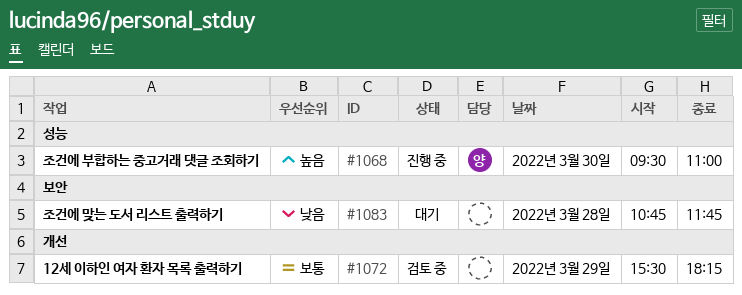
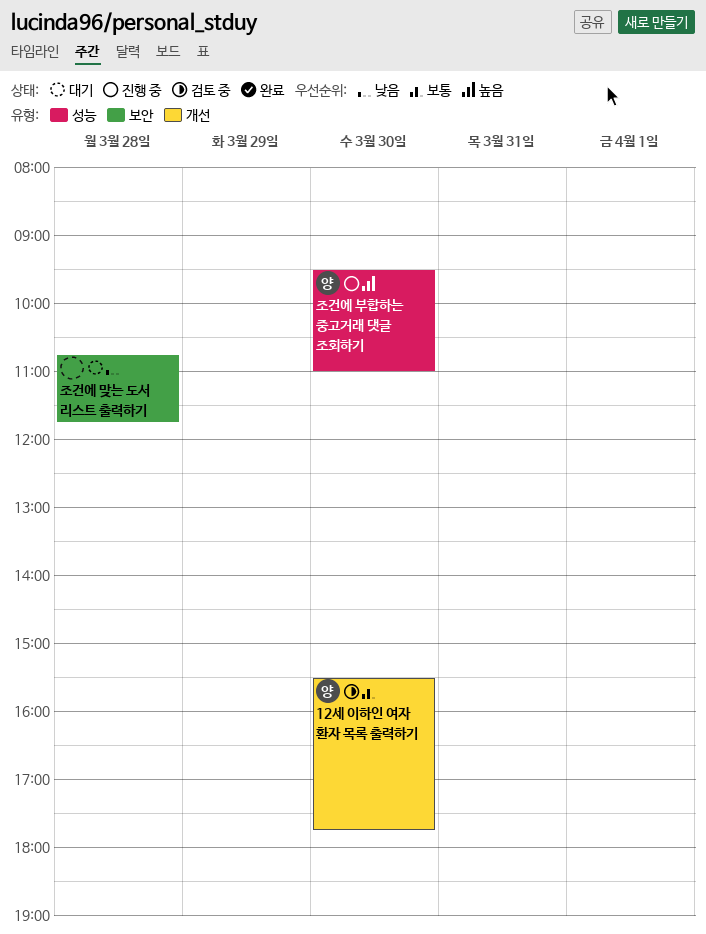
12세 이하인 여자 환자 목록 출력하기, owner: none -> 양
12세 이하인 여자 환자 목록 출력하기, day: Mar 29 -> Mar 30
12세 이하인 여자 환자 목록 출력하기, ends: 18:15 -> 17:45

